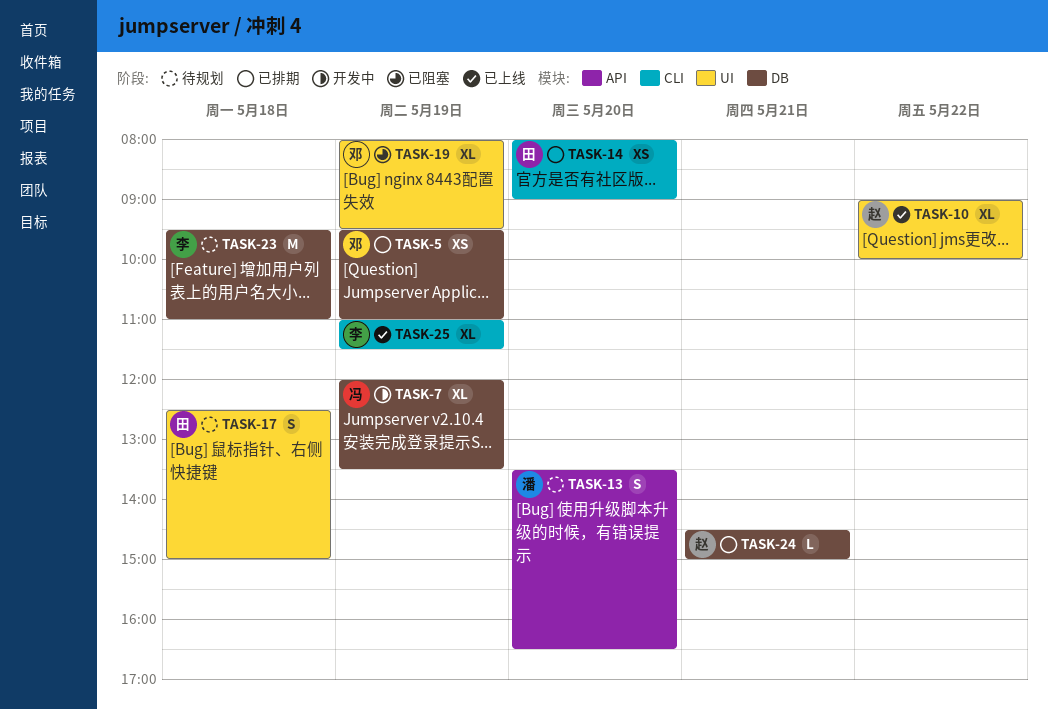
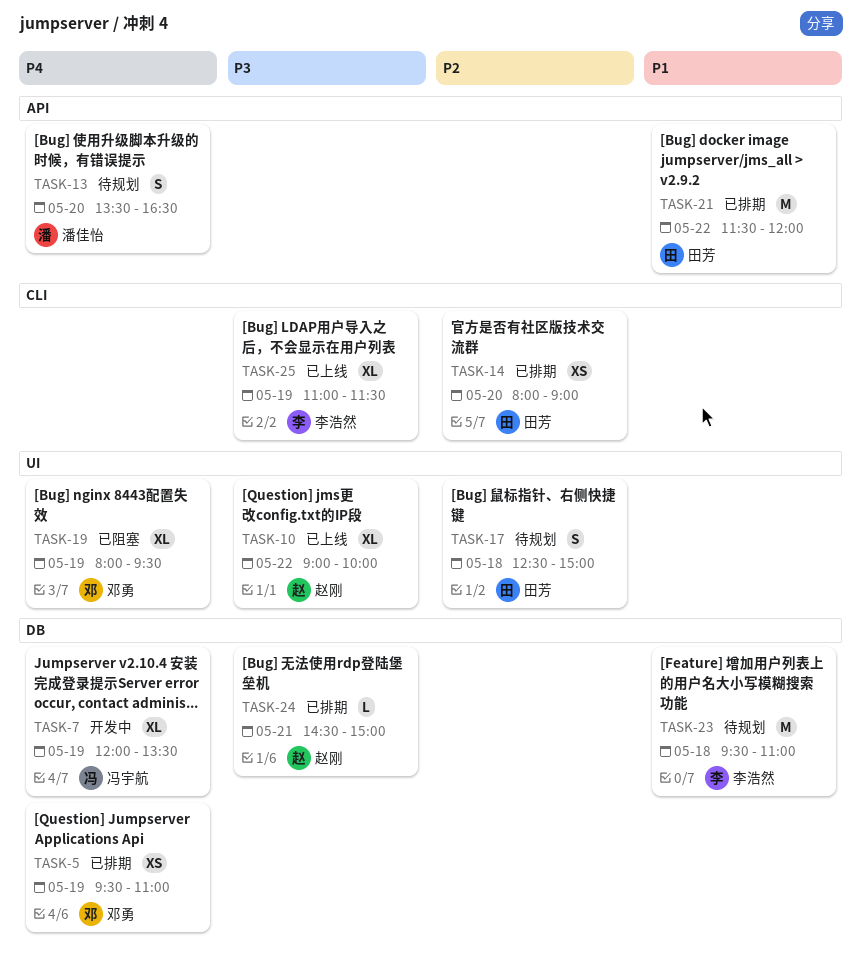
TASK-21: none -> present

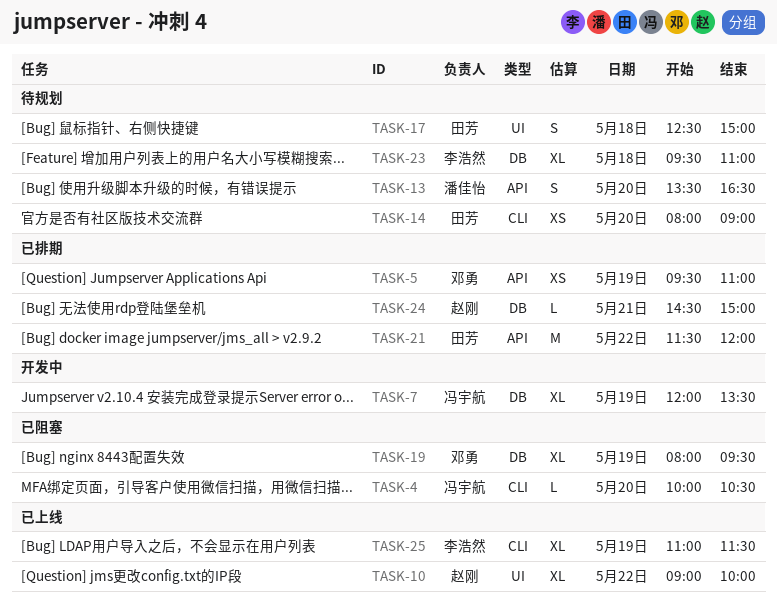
TASK-4: none -> present
TASK-5, label: DB -> API
TASK-14, status: 已排期 -> 待规划
TASK-19, label: UI -> DB
TASK-23, estimate: M -> XL

